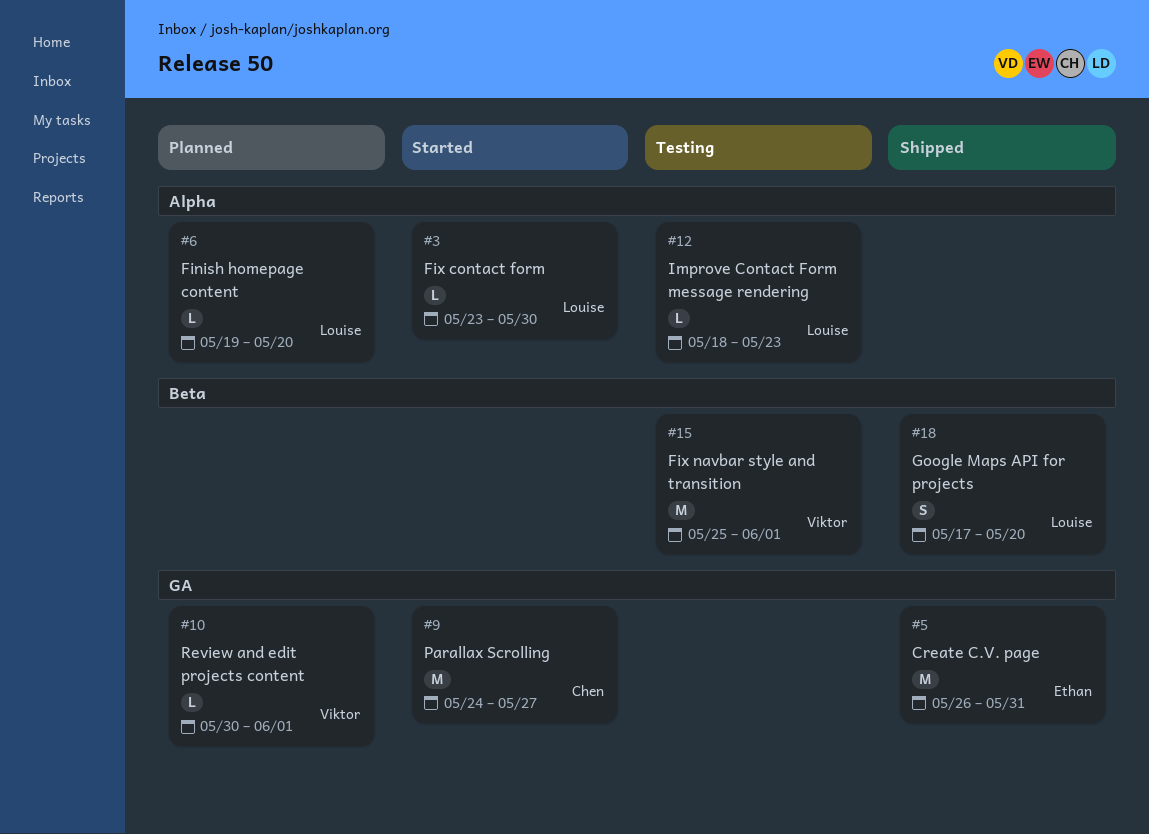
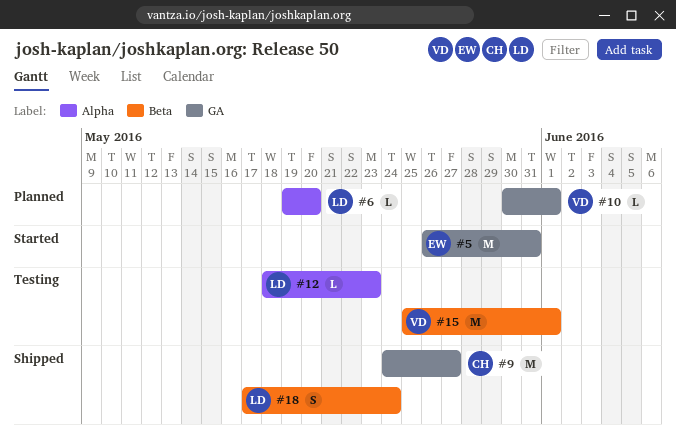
#3: present -> none
#5, status: Shipped -> Started
#9, status: Started -> Shipped
#18, due: May 20 -> May 24

